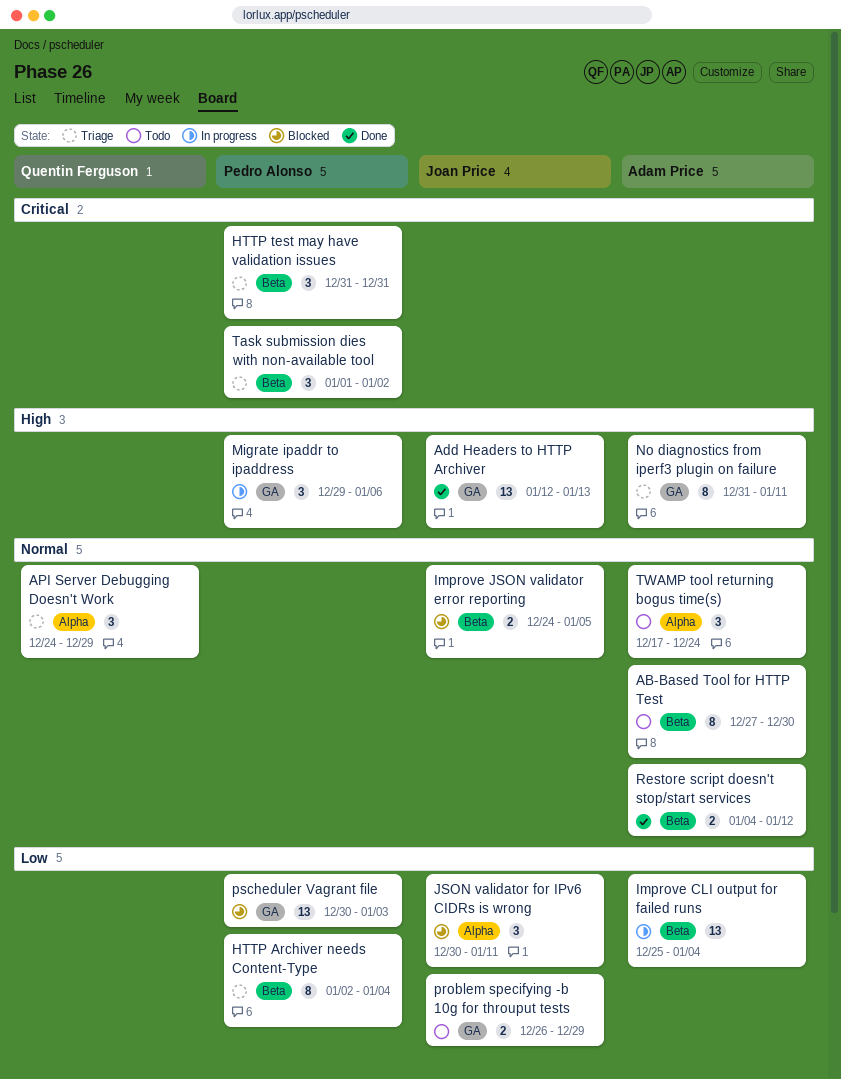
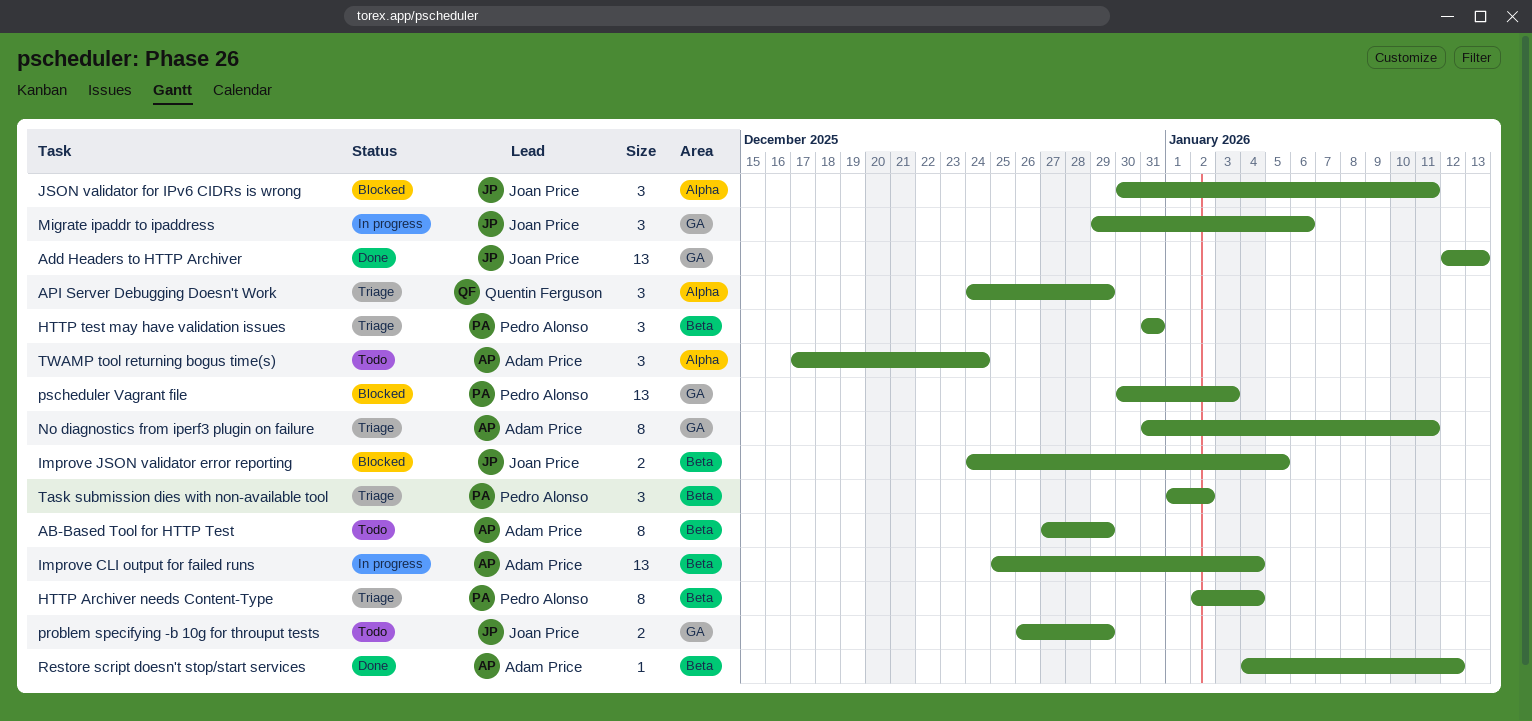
AB-Based Tool for HTTP Test, due: Dec 30 -> Dec 29
Migrate ipaddr to ipaddress, owner: Pedro Alonso -> Joan Price
Restore script doesn't stop/start services, estimate: 2 -> 1

